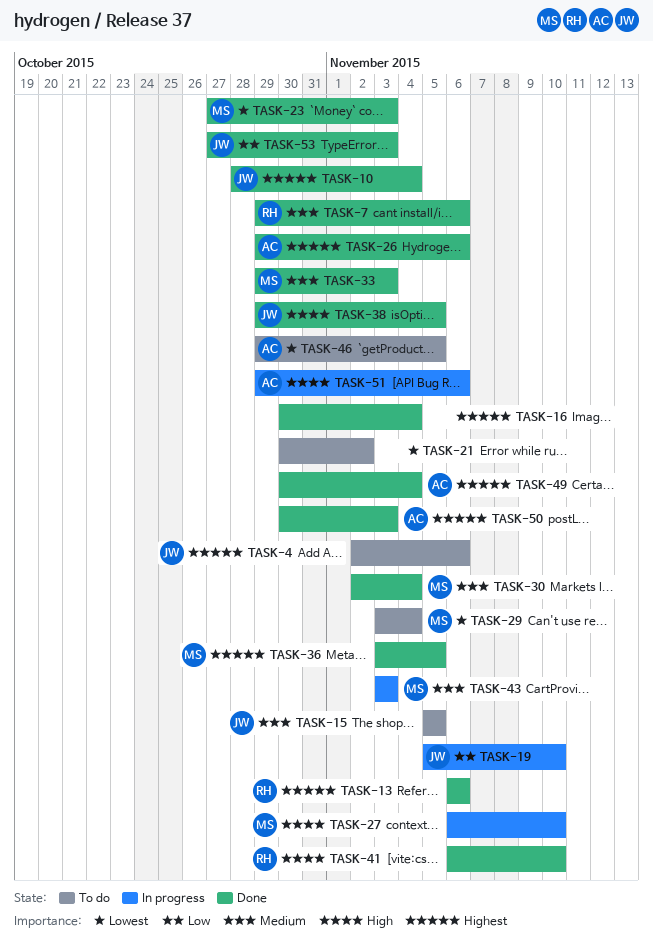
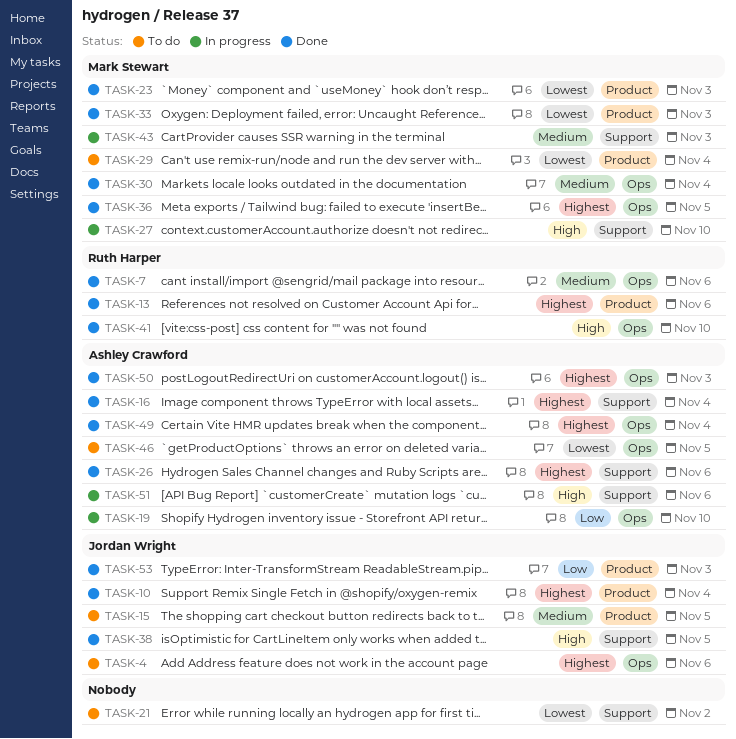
TASK-16, owner: none -> Ashley Crawford
TASK-19, owner: Jordan Wright -> Ashley Crawford
TASK-33, priority: Medium -> Lowest

